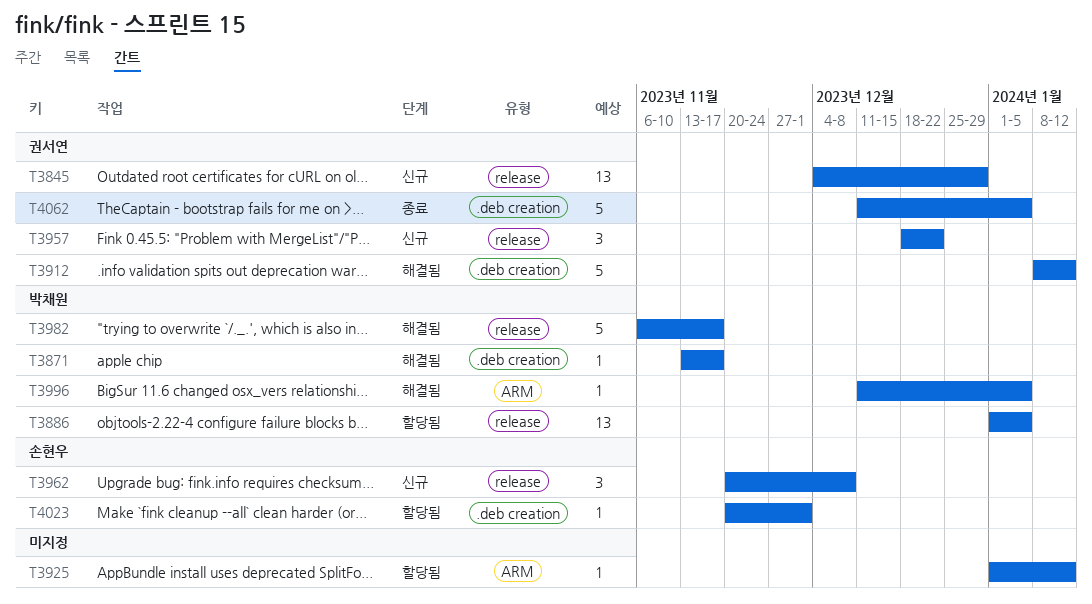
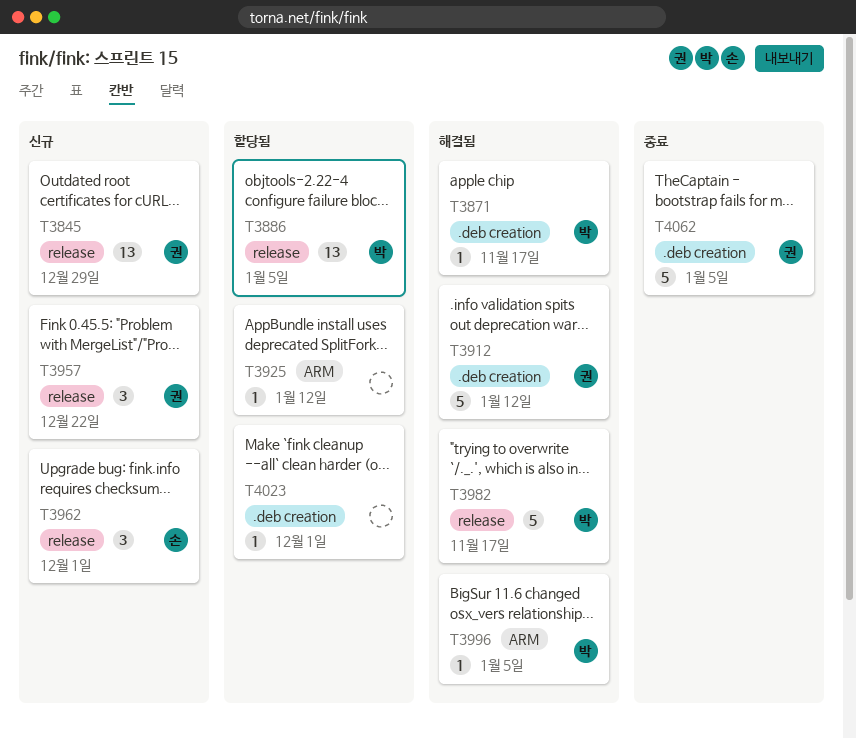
T3962, due: Dec 8 -> Dec 1
T4023, owner: 손현우 -> none

